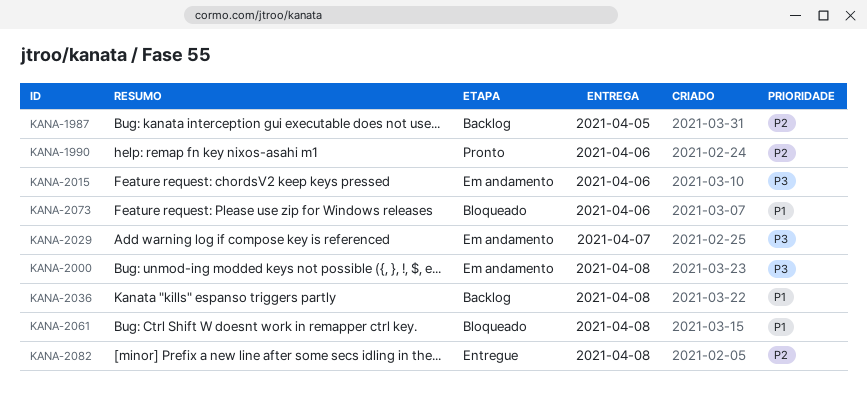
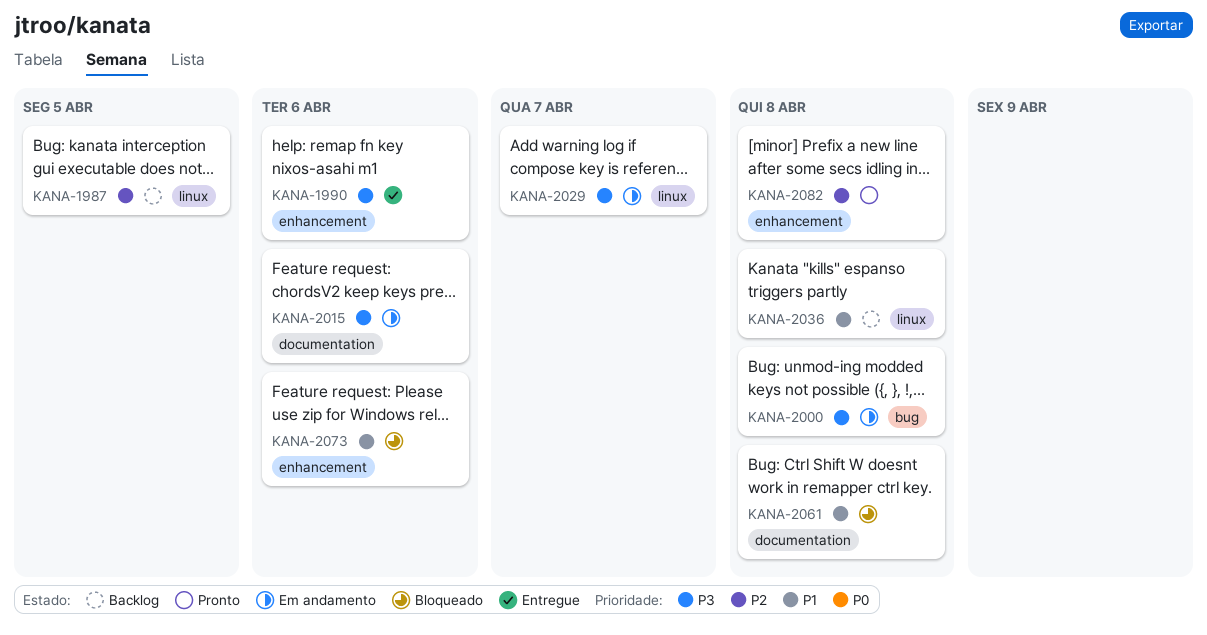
KANA-1990, status: Pronto -> Entregue
KANA-1990, priority: P2 -> P3
KANA-2082, status: Entregue -> Pronto

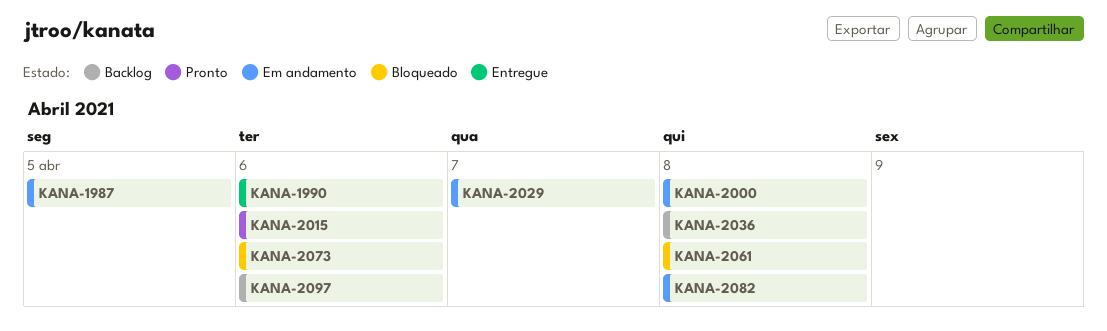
KANA-1987, status: Backlog -> Em andamento
KANA-2015, status: Em andamento -> Pronto
KANA-2082, status: Pronto -> Em andamento
KANA-2097: none -> present

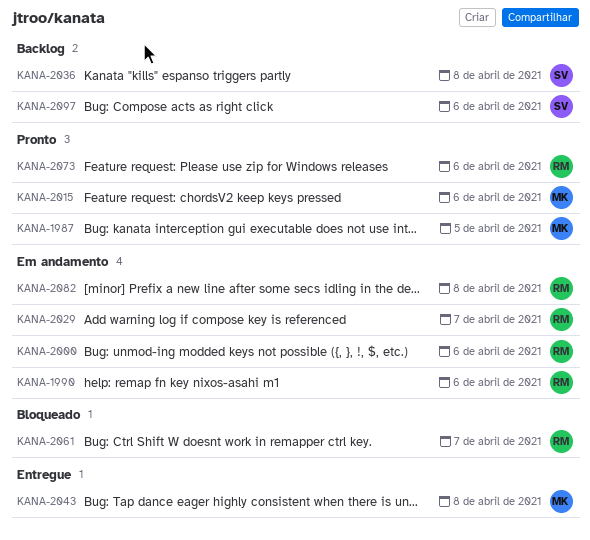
KANA-1987, status: Em andamento -> Pronto
KANA-1990, status: Entregue -> Em andamento
KANA-2000, due: Apr 8 -> Apr 6
KANA-2043: none -> present
KANA-2061, due: Apr 8 -> Apr 7
KANA-2073, status: Bloqueado -> Pronto

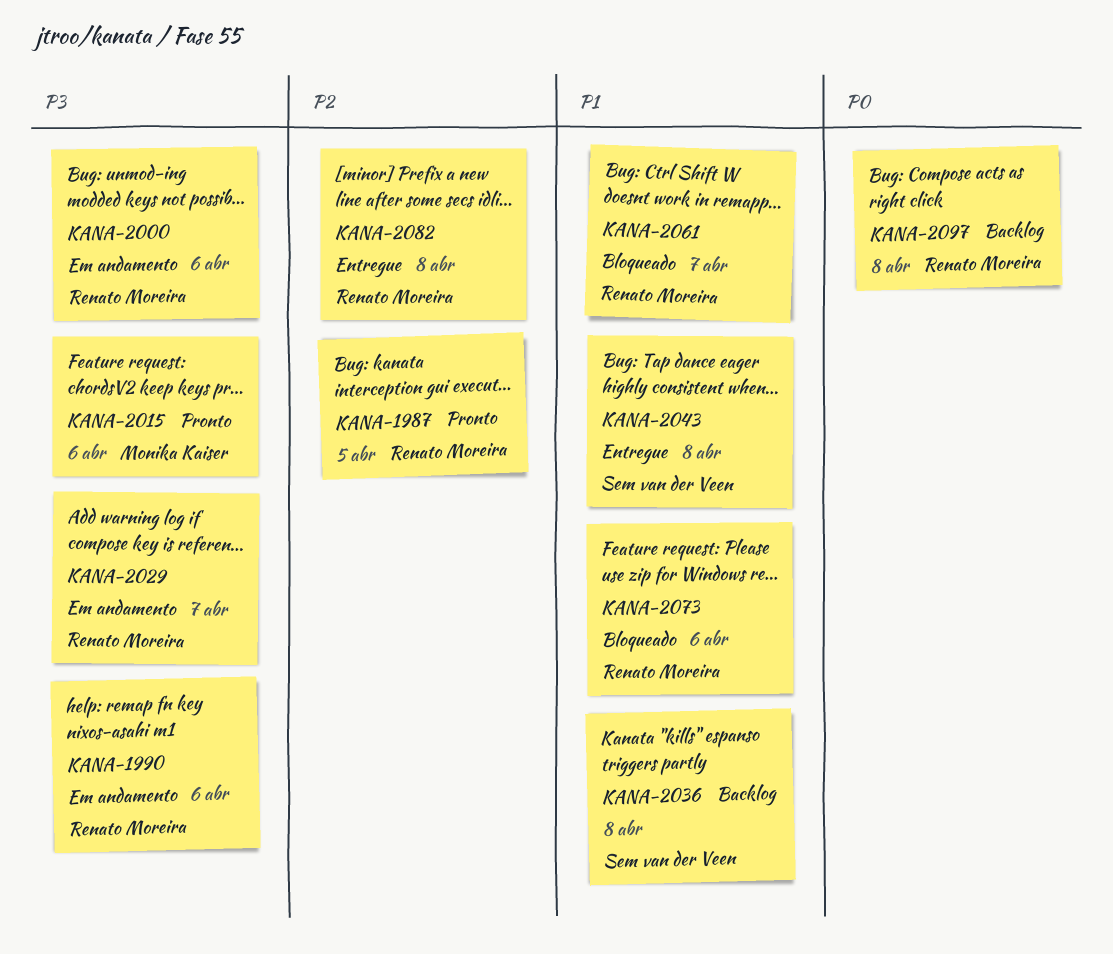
KANA-1987, owner: Monika Kaiser -> Renato Moreira
KANA-2043, owner: Monika Kaiser -> Sem van der Veen
KANA-2073, status: Pronto -> Bloqueado
KANA-2082, status: Em andamento -> Entregue
KANA-2097, owner: Sem van der Veen -> Renato Moreira
KANA-2097, due: Apr 6 -> Apr 8

